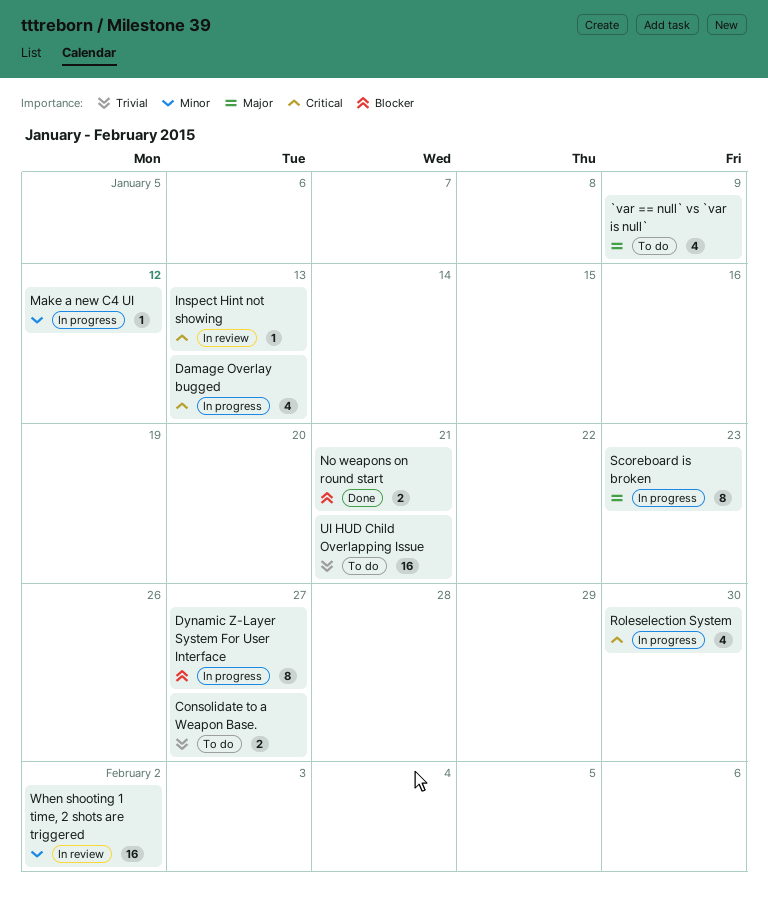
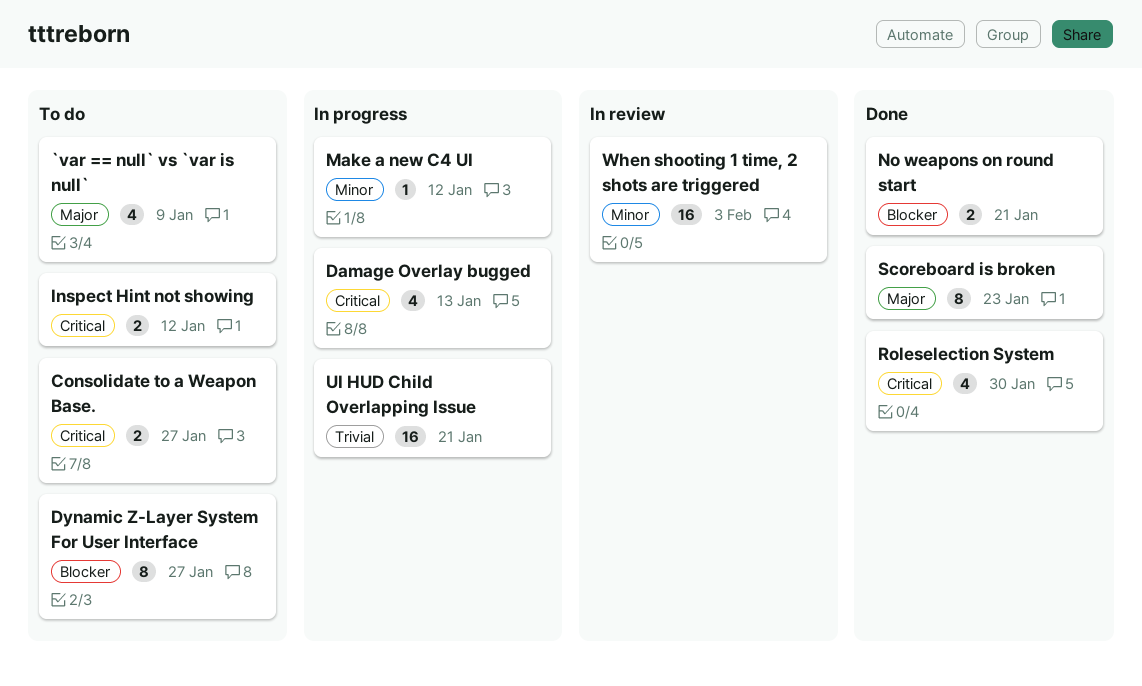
Consolidate to a Weapon Base., priority: Trivial -> Critical
Dynamic Z-Layer System For User Interface, status: In progress -> To do
Inspect Hint not showing, status: In review -> To do
Inspect Hint not showing, estimate: 1 -> 2
Inspect Hint not showing, due: Jan 13 -> Jan 12
Roleselection System, status: In progress -> Done
Scoreboard is broken, status: In progress -> Done
UI HUD Child Overlapping Issue, status: To do -> In progress
When shooting 1 time, 2 shots are triggered, due: Feb 2 -> Feb 3

